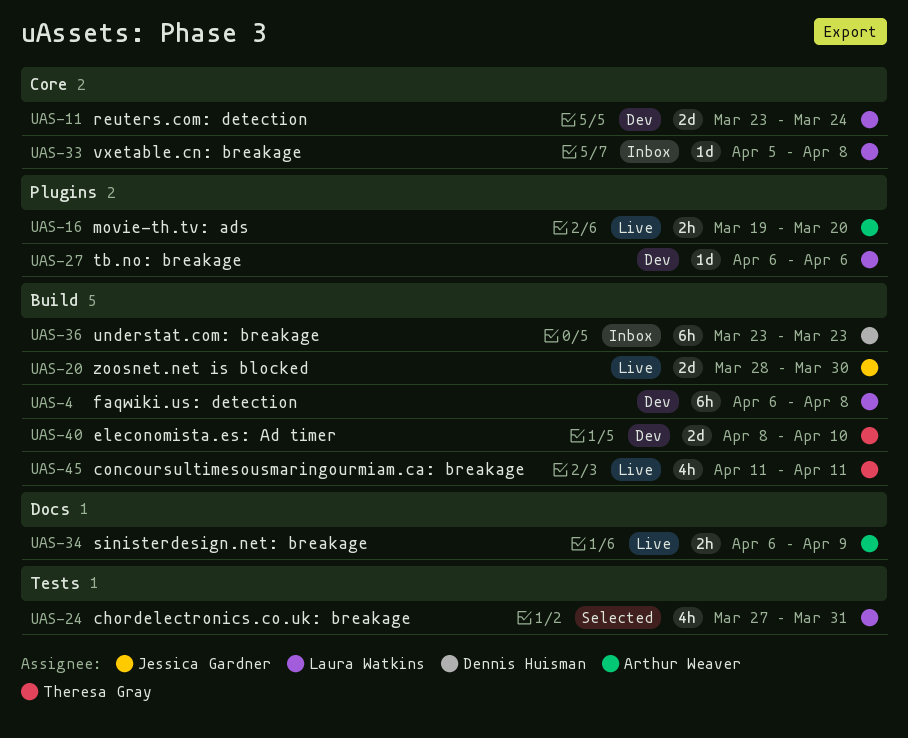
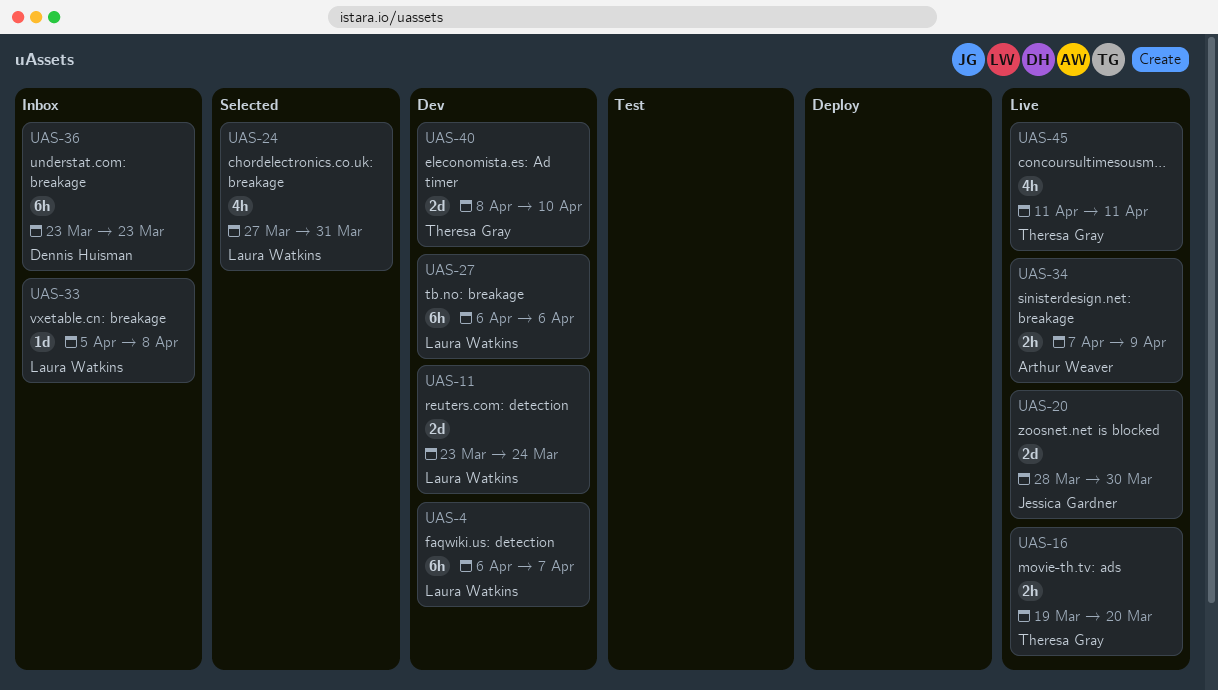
UAS-4, due: Apr 8 -> Apr 7
UAS-16, owner: Arthur Weaver -> Theresa Gray
UAS-27, estimate: 1d -> 6h
UAS-34, start: Apr 6 -> Apr 7

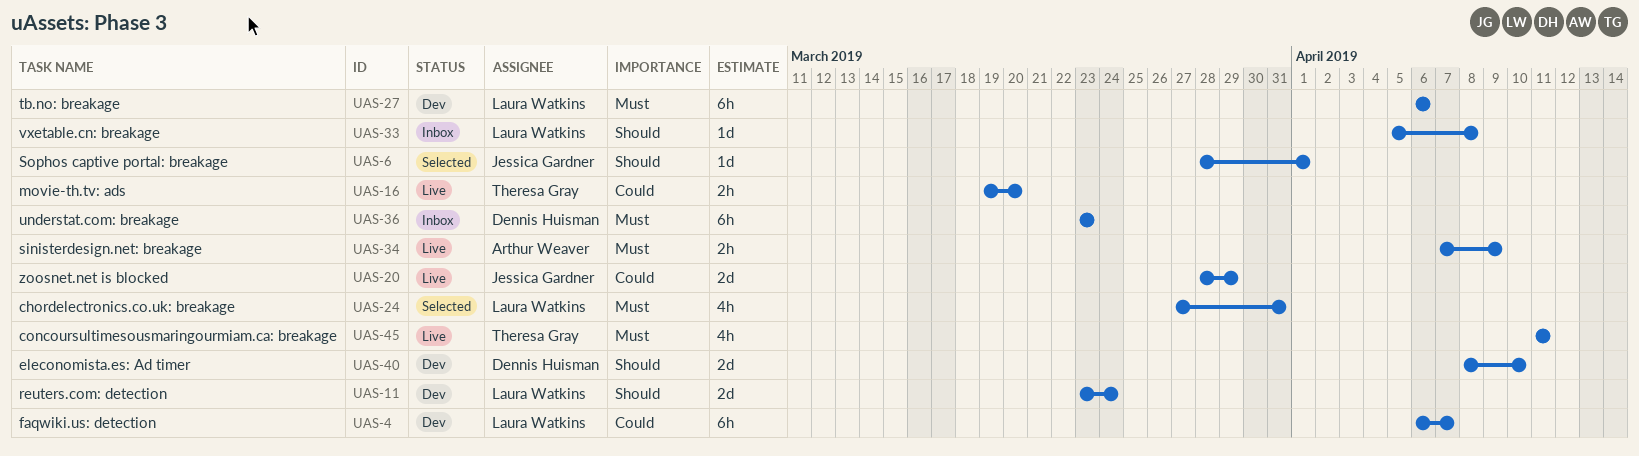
UAS-6: none -> present
UAS-20, due: Mar 30 -> Mar 29
UAS-40, owner: Theresa Gray -> Dennis Huisman

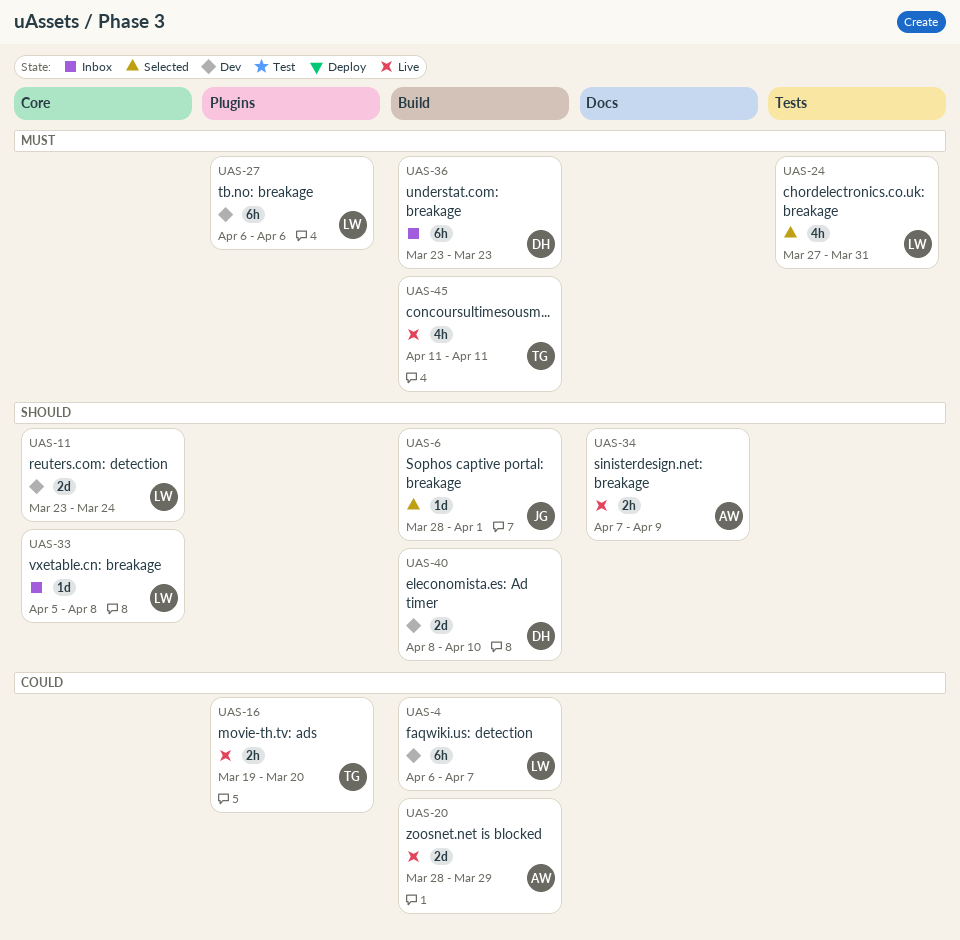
UAS-20, owner: Jessica Gardner -> Arthur Weaver
UAS-34, priority: Must -> Should

